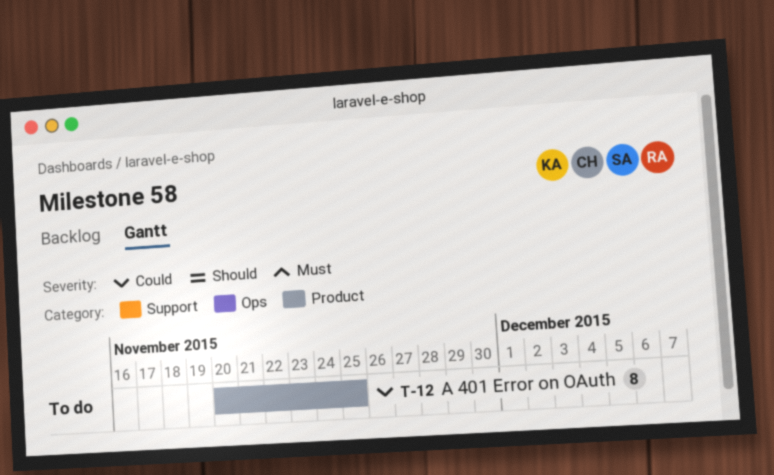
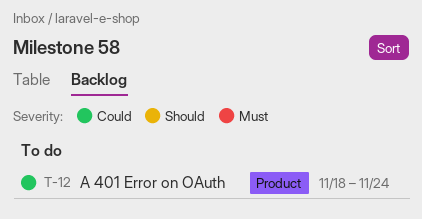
T-12, start: Nov 20 -> Nov 18
T-12, due: Nov 25 -> Nov 24

